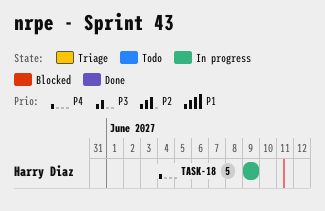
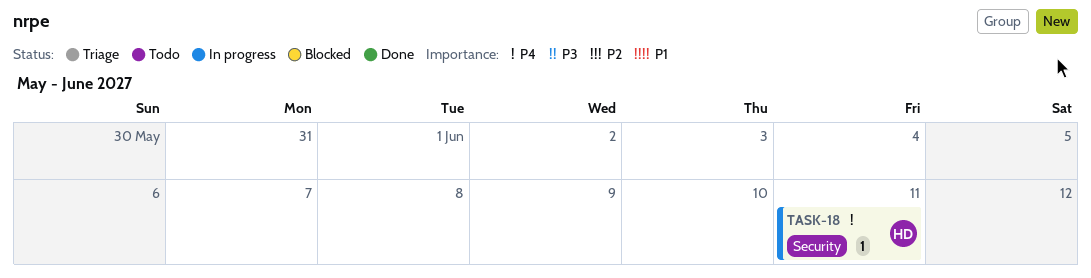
TASK-18, estimate: 5 -> 1
TASK-18, due: Jun 9 -> Jun 11

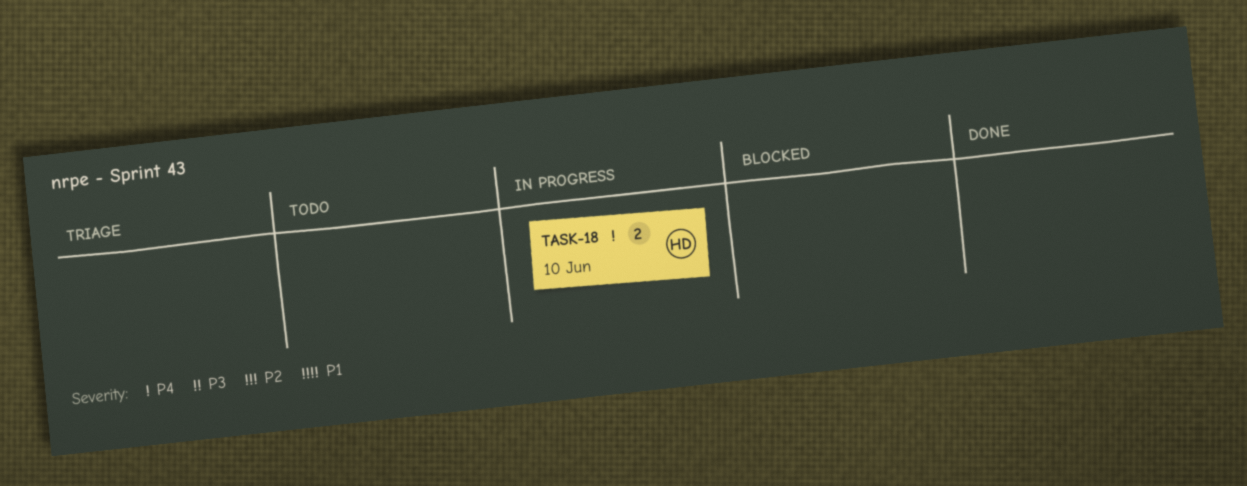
TASK-18, estimate: 1 -> 2
TASK-18, due: Jun 11 -> Jun 10

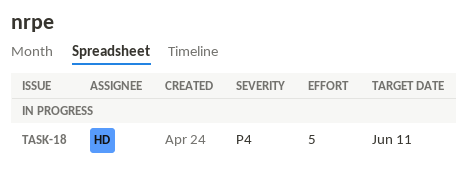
TASK-18, estimate: 2 -> 5
TASK-18, due: Jun 10 -> Jun 11

